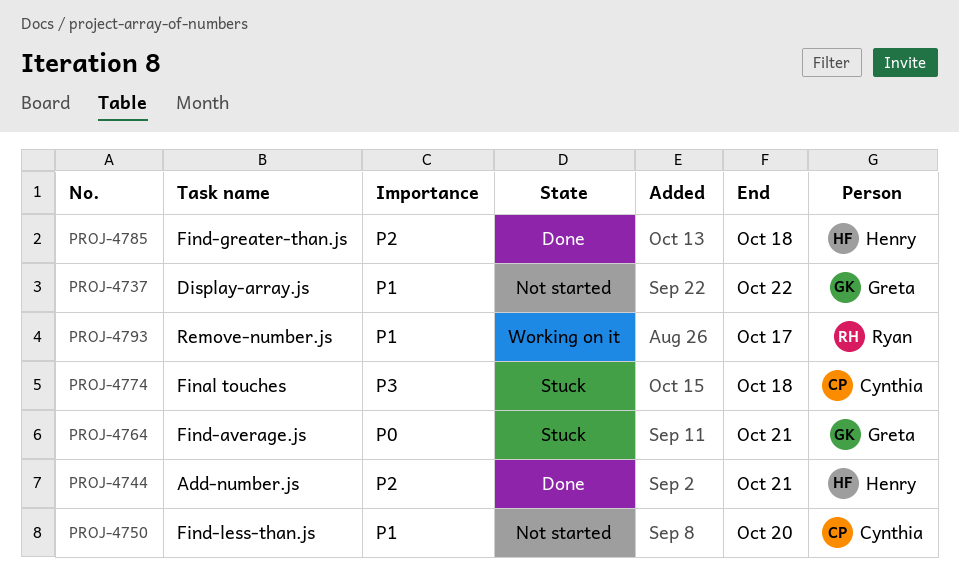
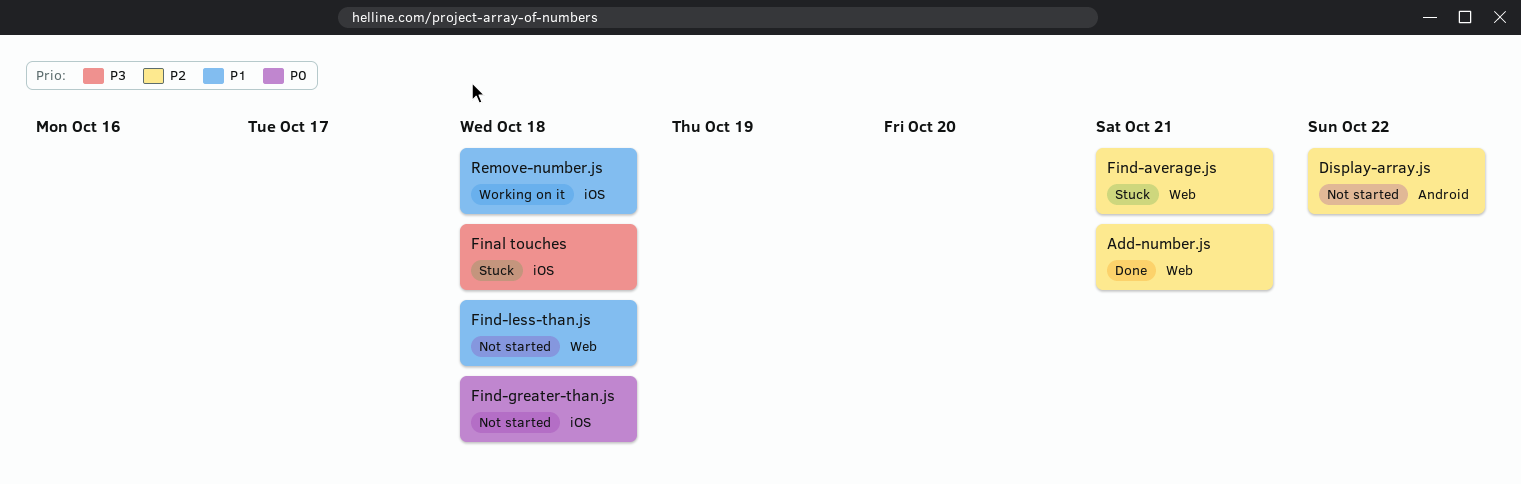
Display-array.js, priority: P1 -> P2
Find-average.js, priority: P0 -> P2
Find-greater-than.js, status: Done -> Not started
Find-greater-than.js, priority: P2 -> P0
Find-less-than.js, due: Oct 20 -> Oct 18
Remove-number.js, due: Oct 17 -> Oct 18

